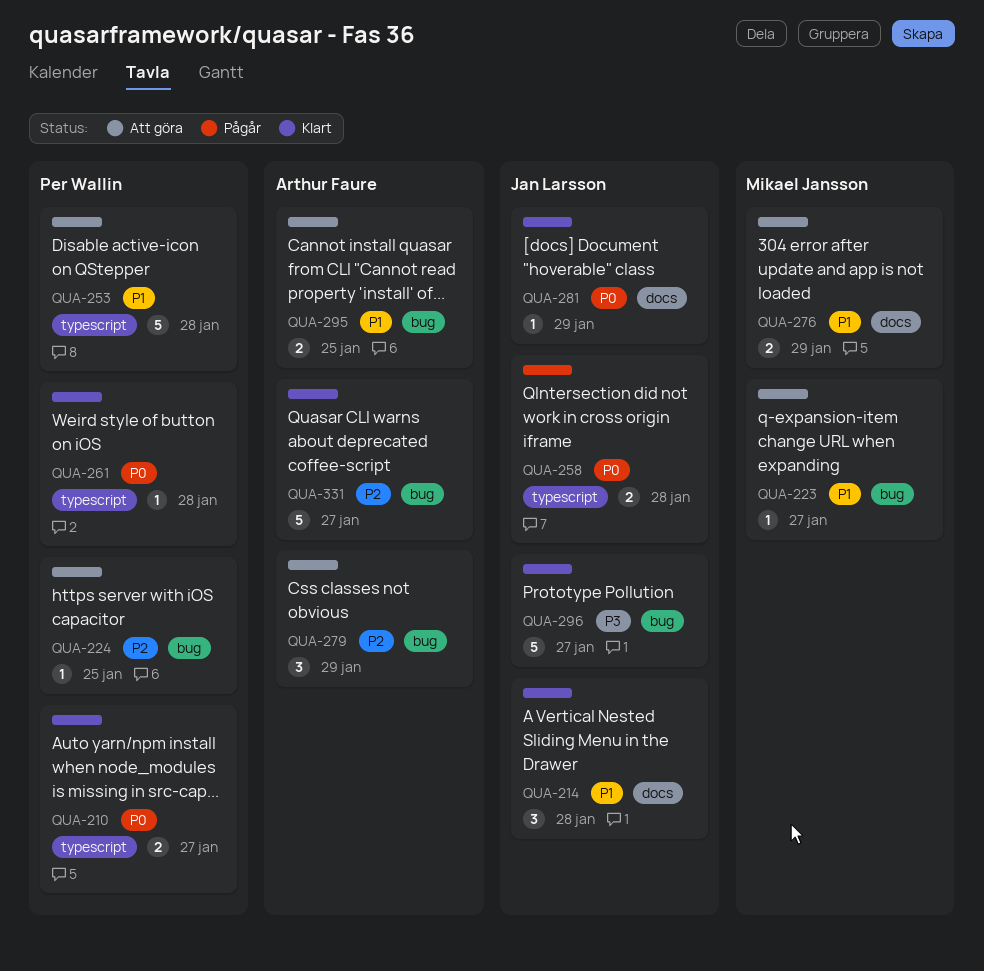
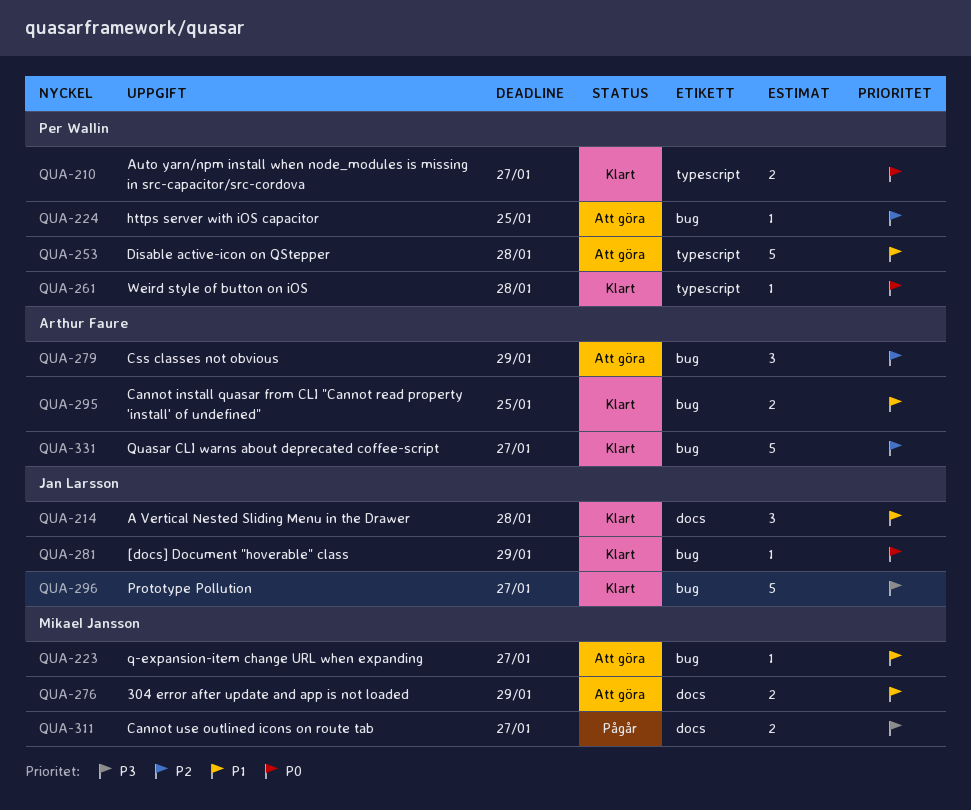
QUA-258: present -> none
QUA-281, label: docs -> bug
QUA-295, status: Att göra -> Klart
QUA-311: none -> present

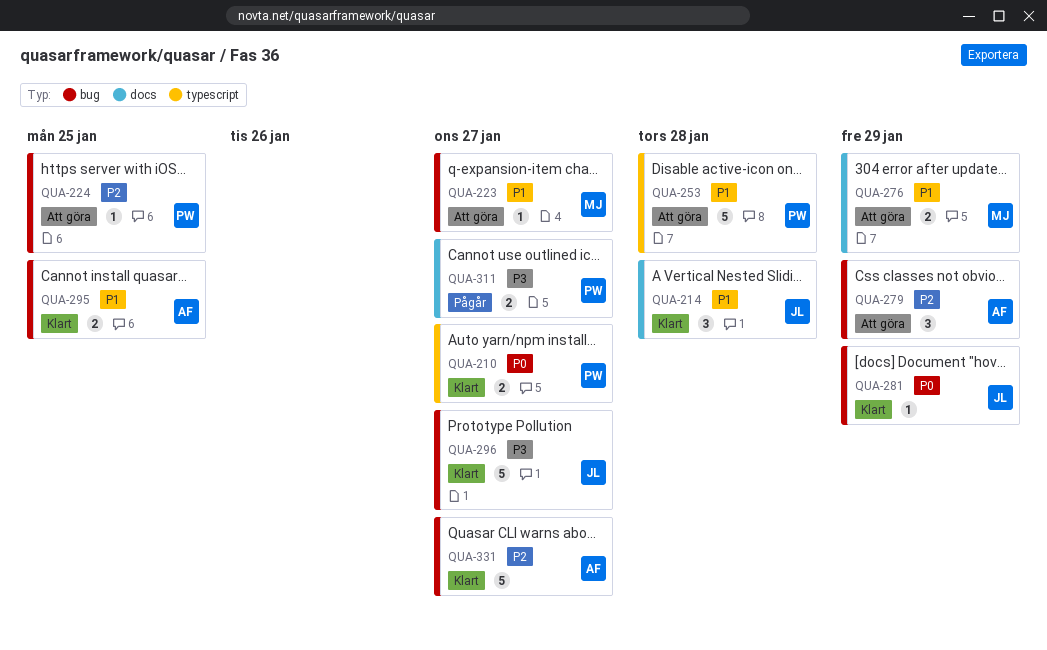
QUA-261: present -> none
QUA-311, owner: Mikael Jansson -> Per Wallin

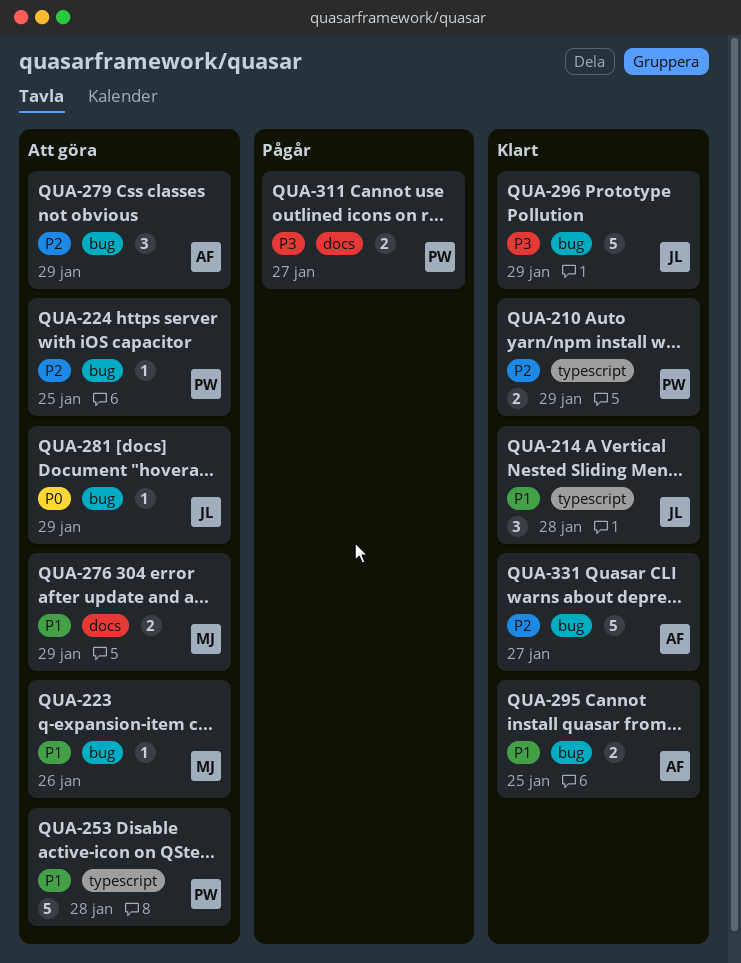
QUA-210, priority: P0 -> P2
QUA-210, due: Jan 27 -> Jan 29
QUA-214, label: docs -> typescript
QUA-223, due: Jan 27 -> Jan 26
QUA-281, status: Klart -> Att göra
QUA-296, due: Jan 27 -> Jan 29

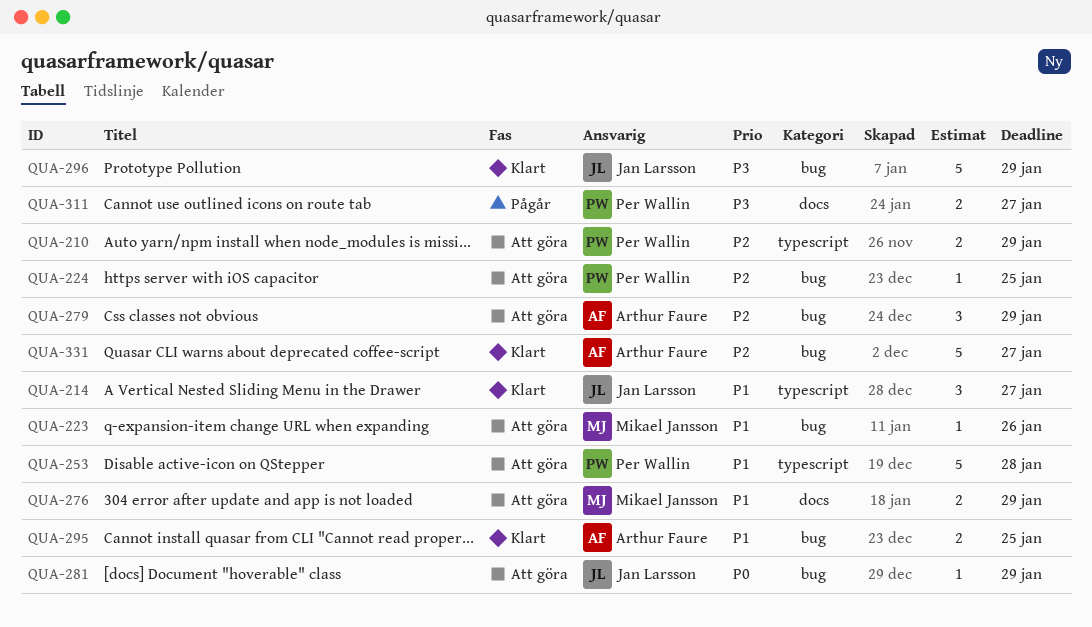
QUA-210, status: Klart -> Att göra
QUA-214, due: Jan 28 -> Jan 27

